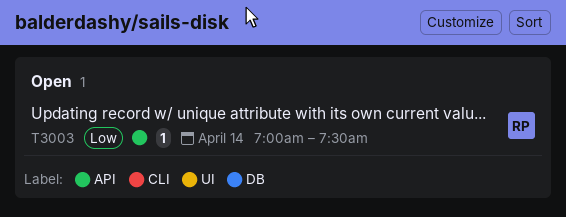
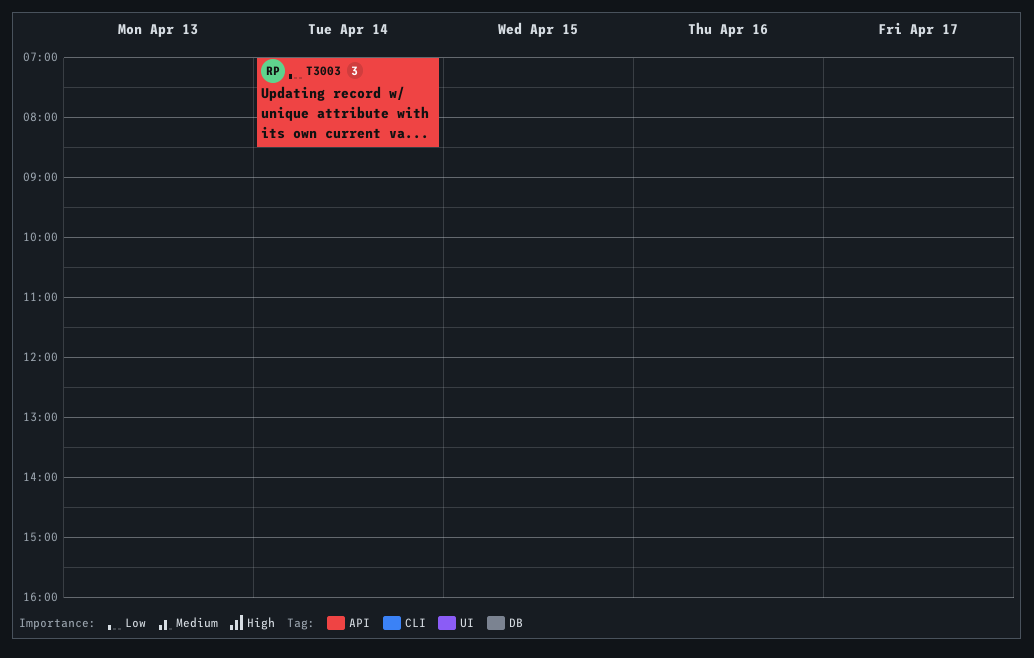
T3003, estimate: 1 -> 3
T3003, ends: 07:30 -> 08:30

